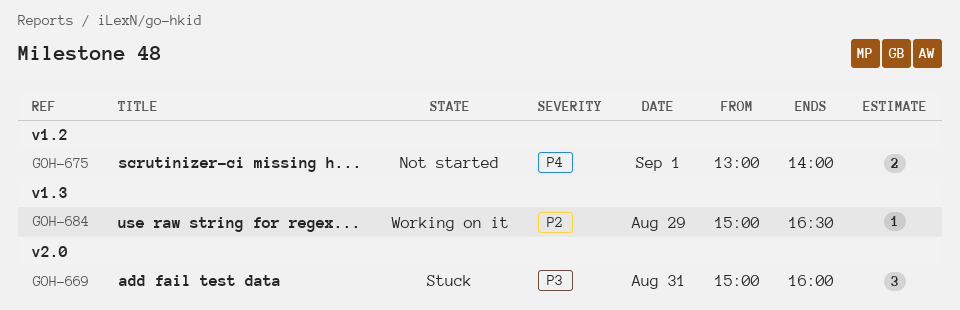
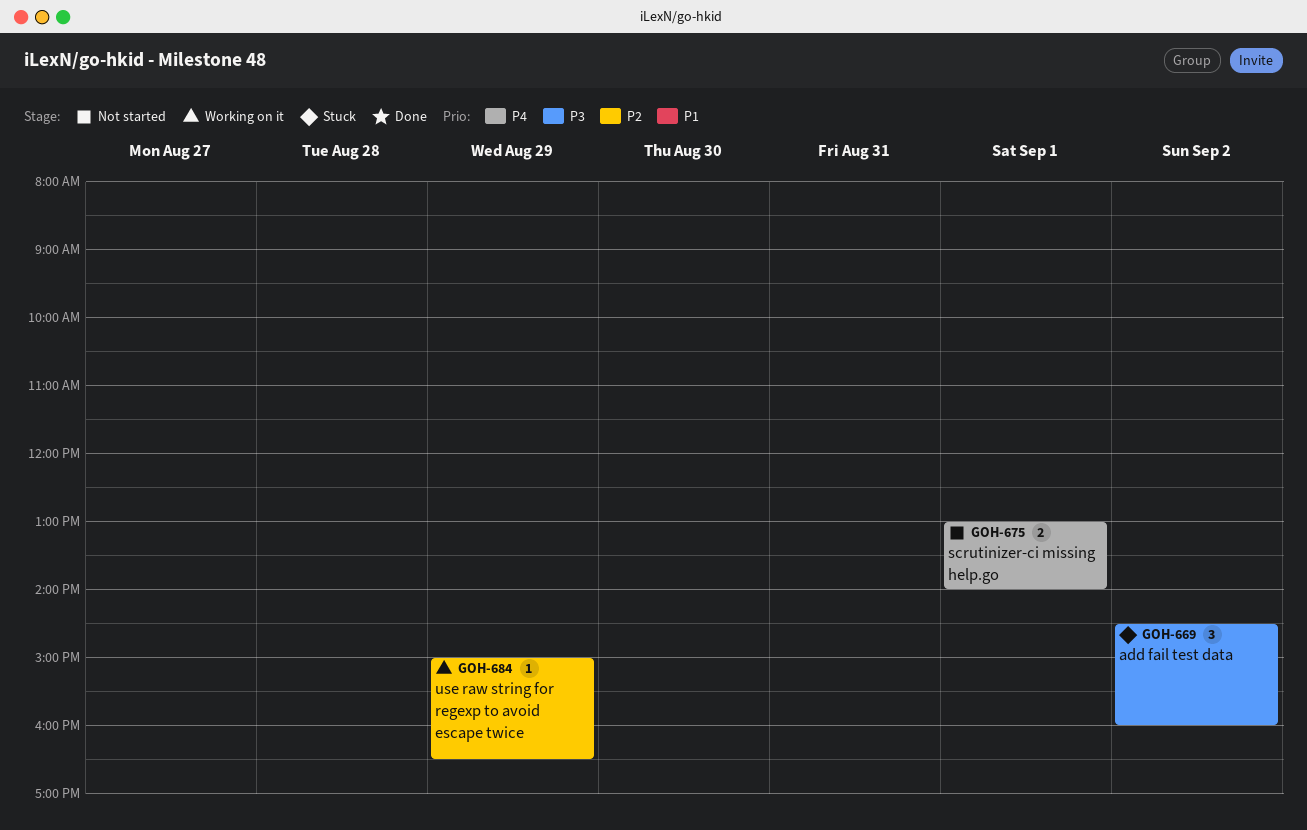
GOH-669, day: Aug 31 -> Sep 2
GOH-669, begins: 15:00 -> 14:30

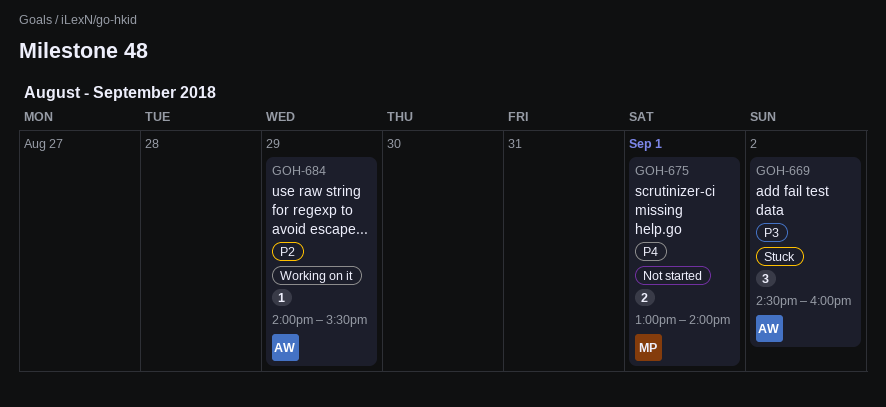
GOH-684, begins: 15:00 -> 14:00
GOH-684, ends: 16:30 -> 15:30

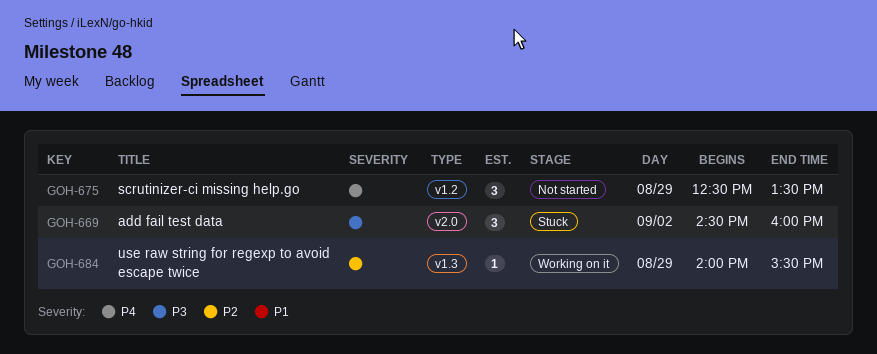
GOH-675, estimate: 2 -> 3
GOH-675, day: Sep 1 -> Aug 29
GOH-675, begins: 13:00 -> 12:30
GOH-675, ends: 14:00 -> 13:30

